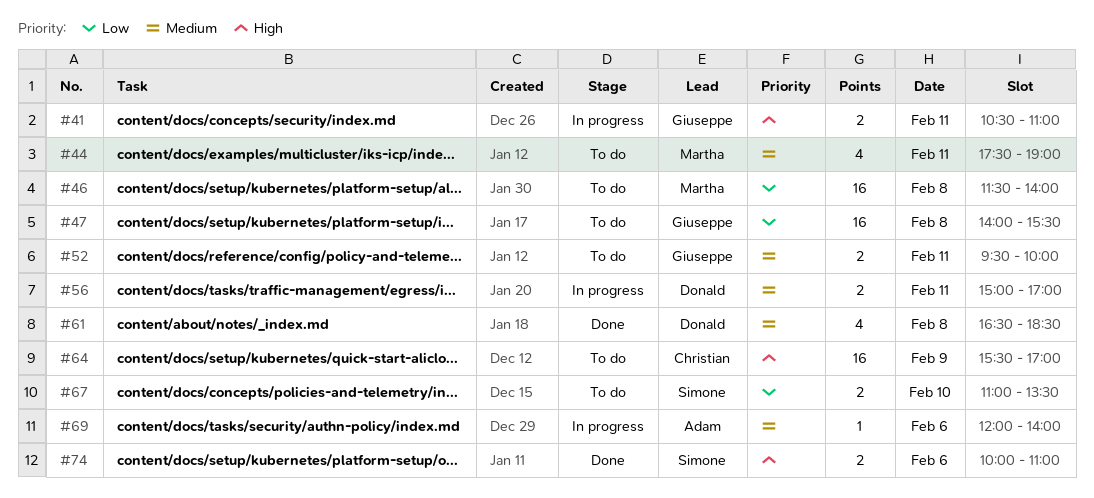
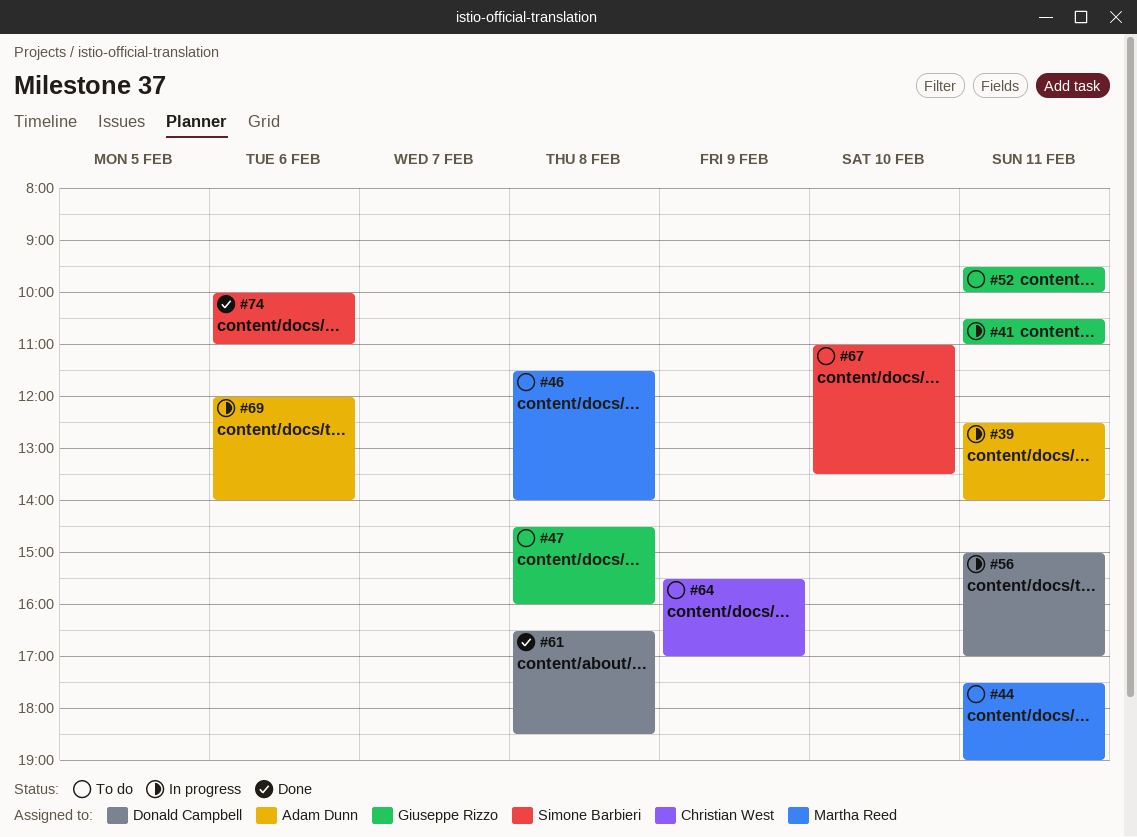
#39: none -> present
#47, begins: 14:00 -> 14:30
#47, ends: 15:30 -> 16:00

